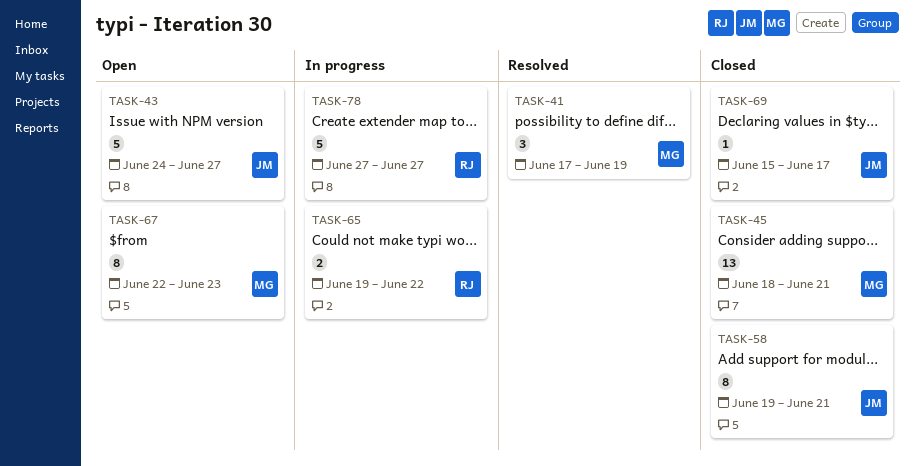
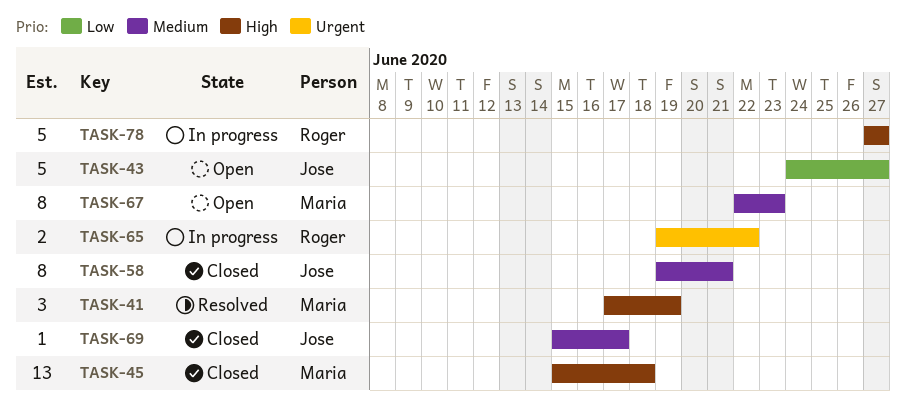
TASK-45, start: Jun 18 -> Jun 15
TASK-45, due: Jun 21 -> Jun 18

